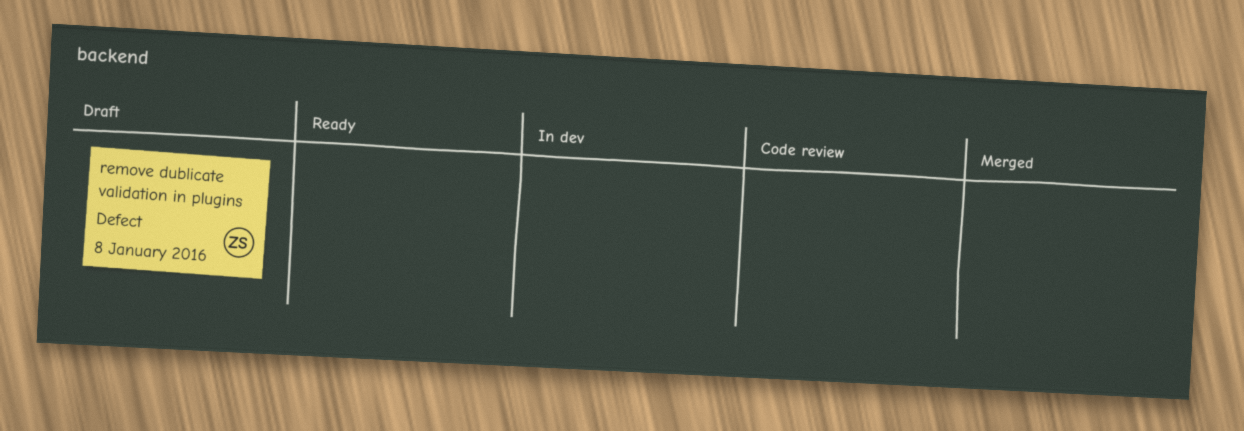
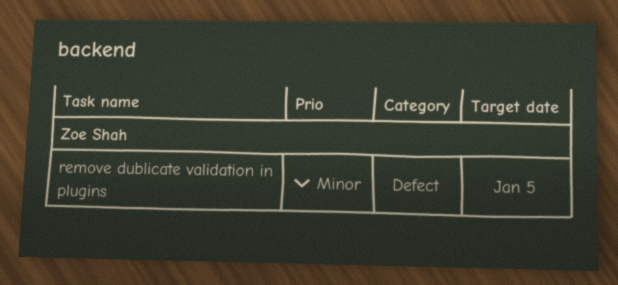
remove dublicate validation in plugins, due: Jan 8 -> Jan 5

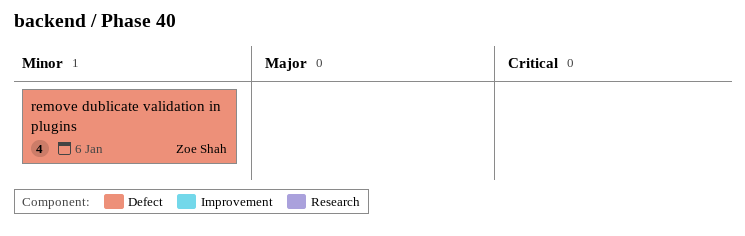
remove dublicate validation in plugins, due: Jan 5 -> Jan 6

